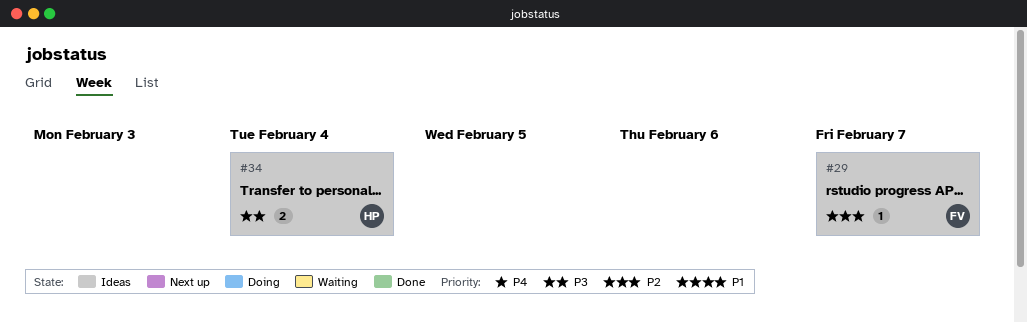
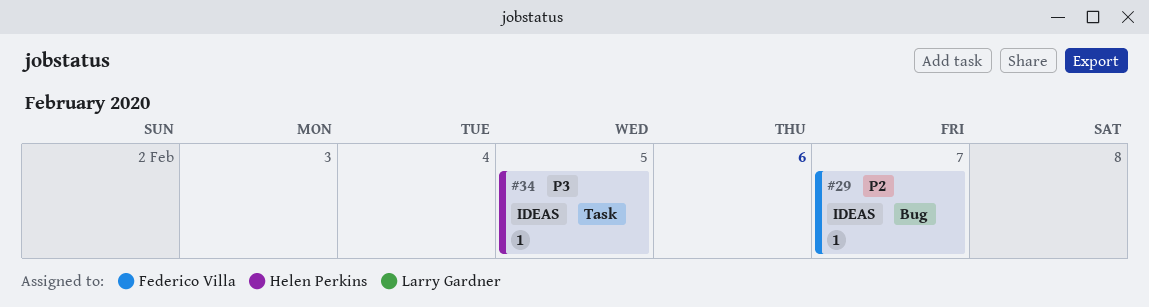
#34, estimate: 2 -> 1
#34, due: Feb 4 -> Feb 5

